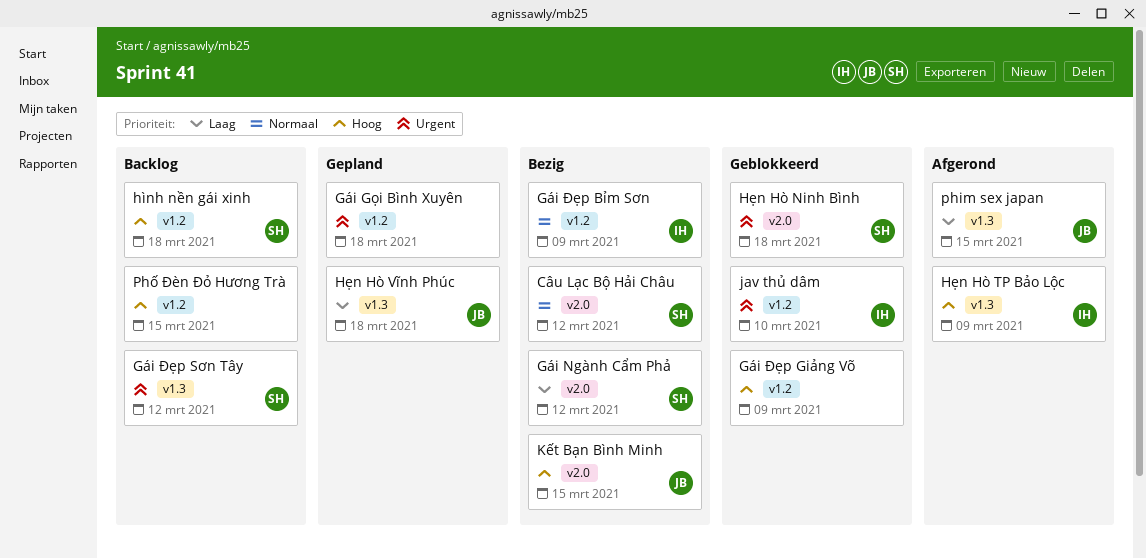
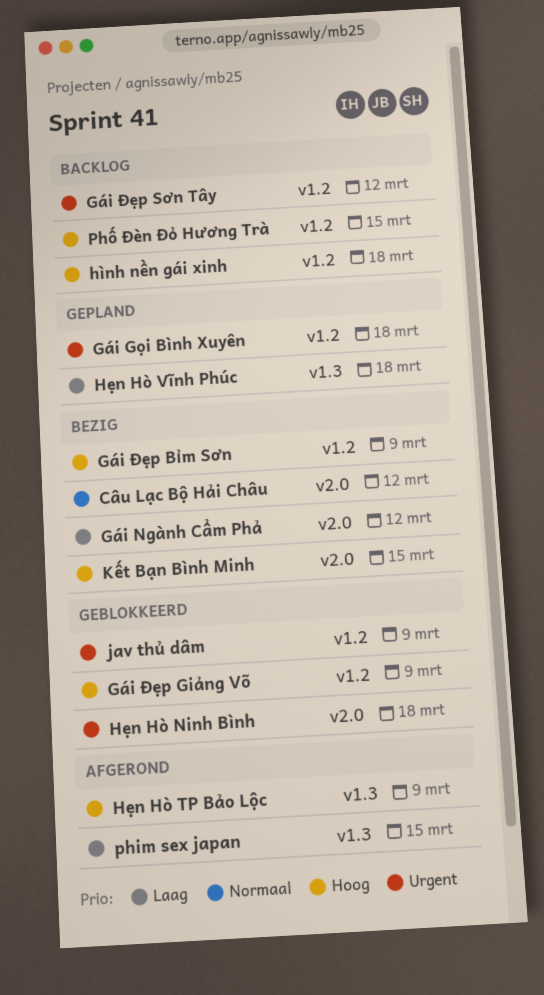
Gái Đẹp Bỉm Sơn, priority: Normaal -> Hoog
Gái Đẹp Sơn Tây, label: v1.3 -> v1.2
jav thủ dâm, due: Mar 10 -> Mar 9

